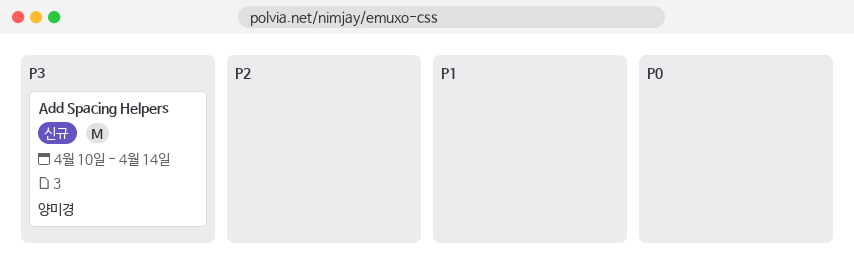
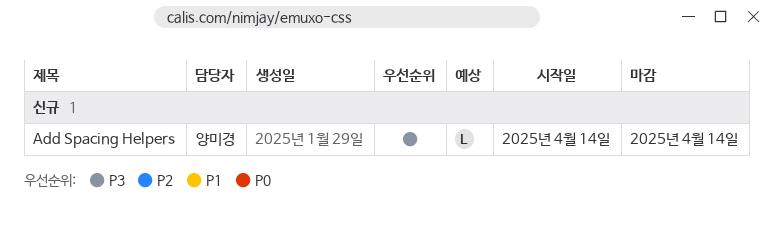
Add Spacing Helpers, estimate: M -> L
Add Spacing Helpers, start: Apr 10 -> Apr 14

